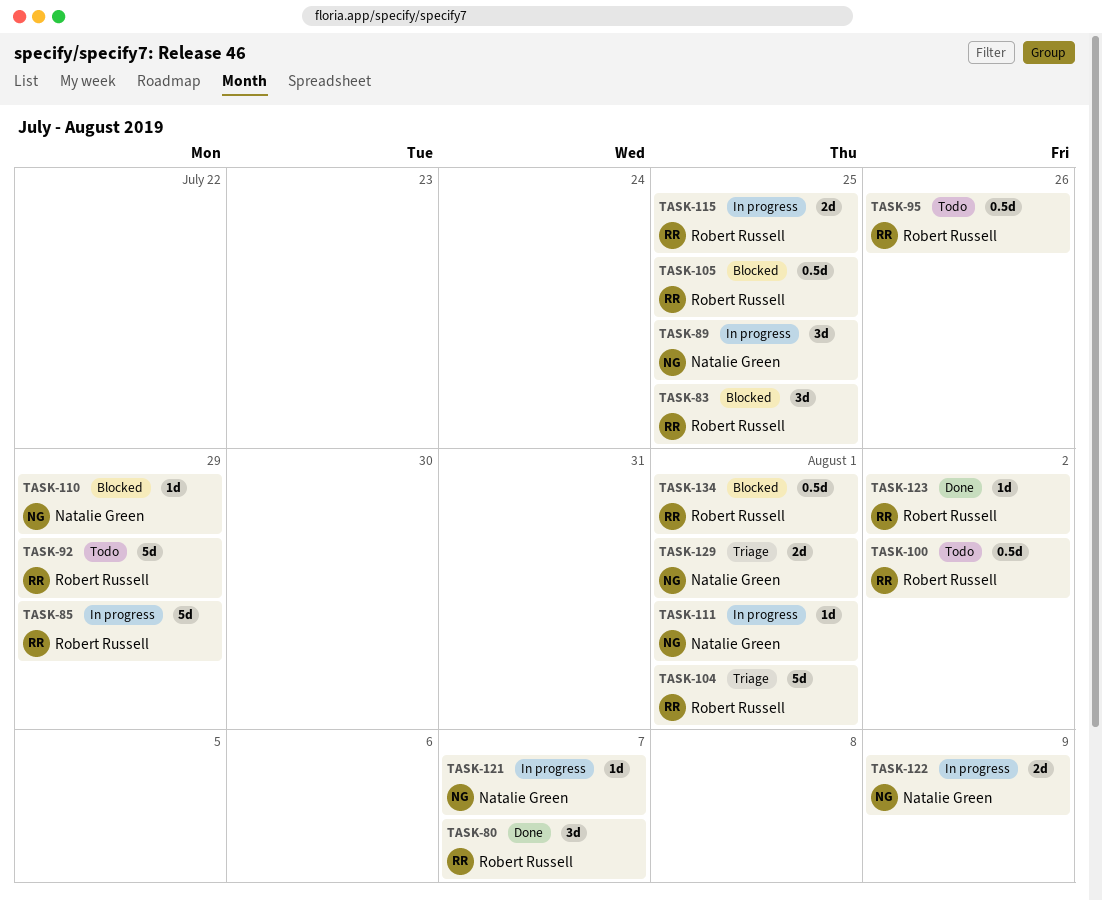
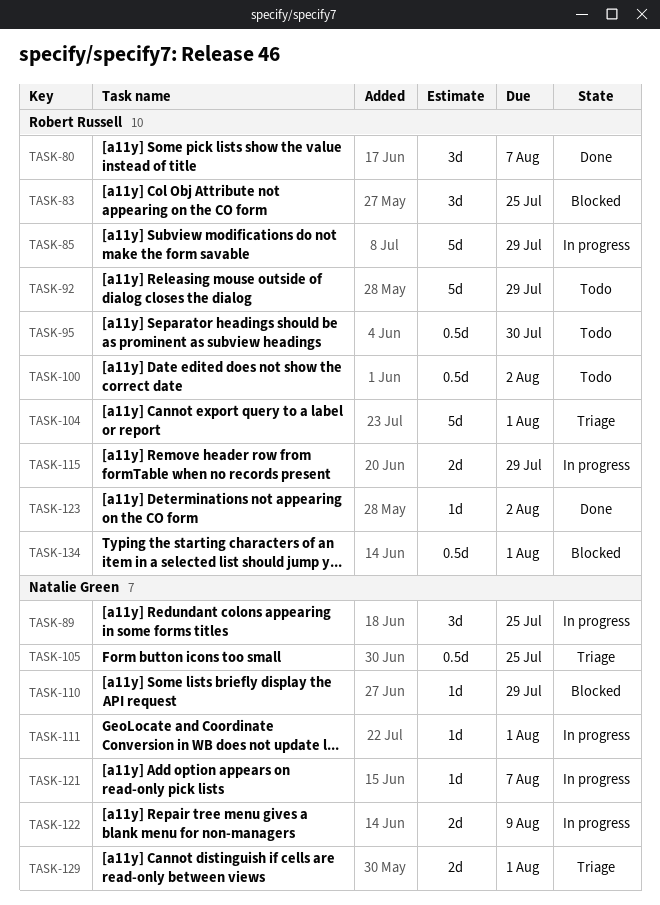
TASK-95, due: Jul 26 -> Jul 30
TASK-105, status: Blocked -> Triage
TASK-105, owner: Robert Russell -> Natalie Green
TASK-115, due: Jul 25 -> Jul 29

